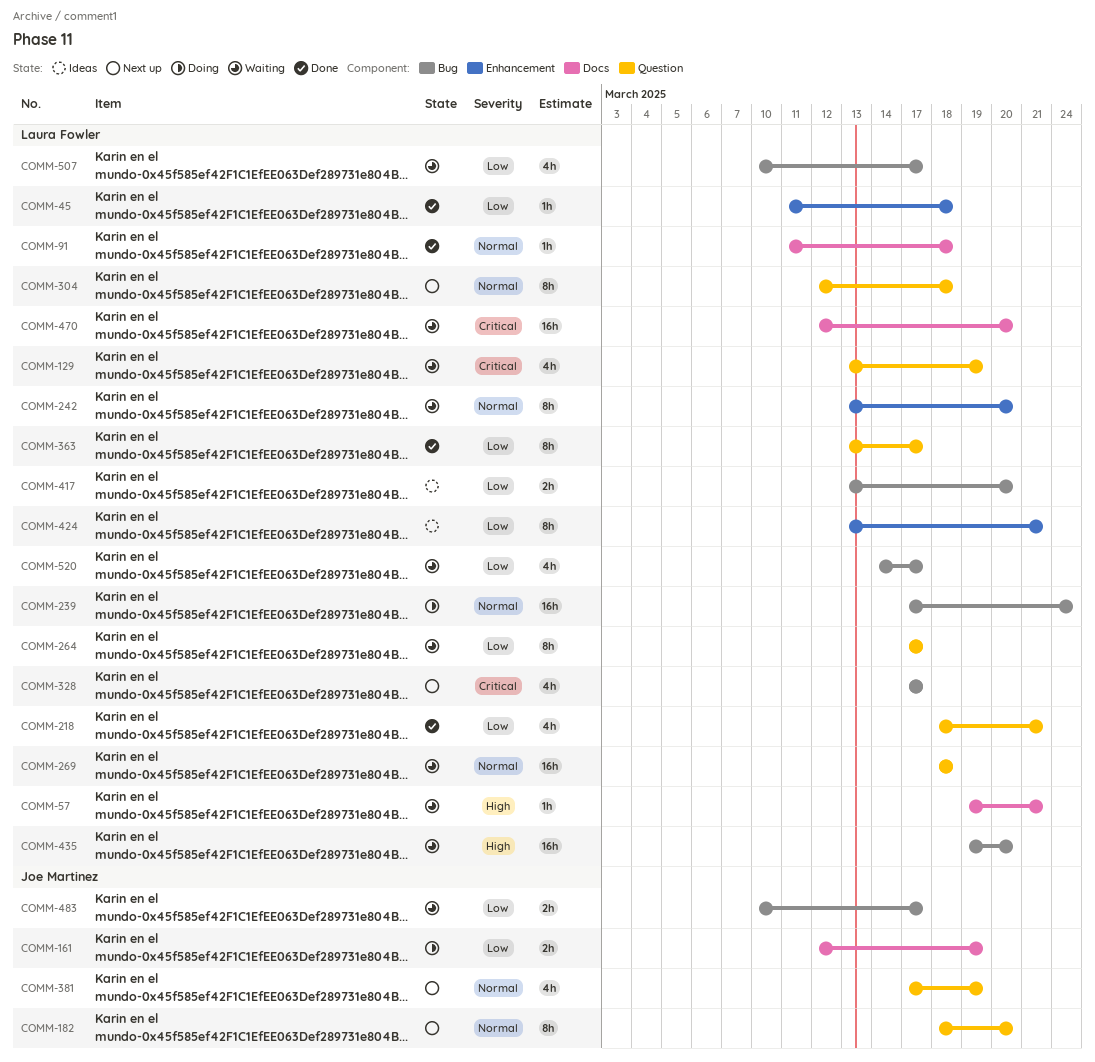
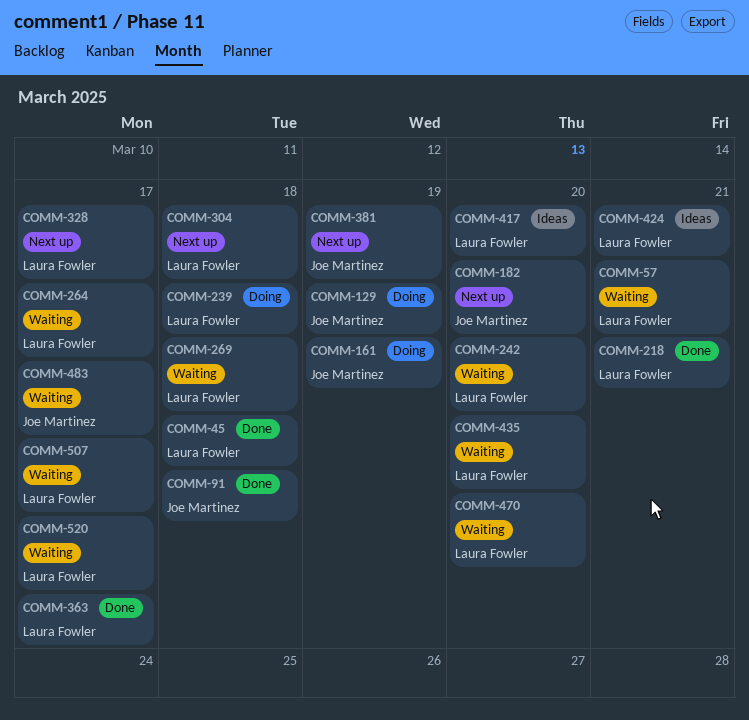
COMM-91, owner: Laura Fowler -> Joe Martinez
COMM-129, status: Waiting -> Doing
COMM-129, owner: Laura Fowler -> Joe Martinez
COMM-239, due: Mar 24 -> Mar 18

